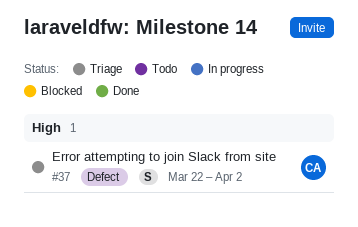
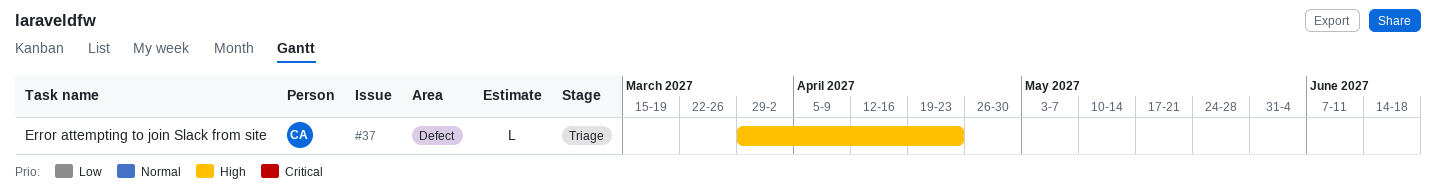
#37, estimate: S -> L
#37, start: Mar 22 -> Mar 29
#37, due: Apr 2 -> Apr 23

